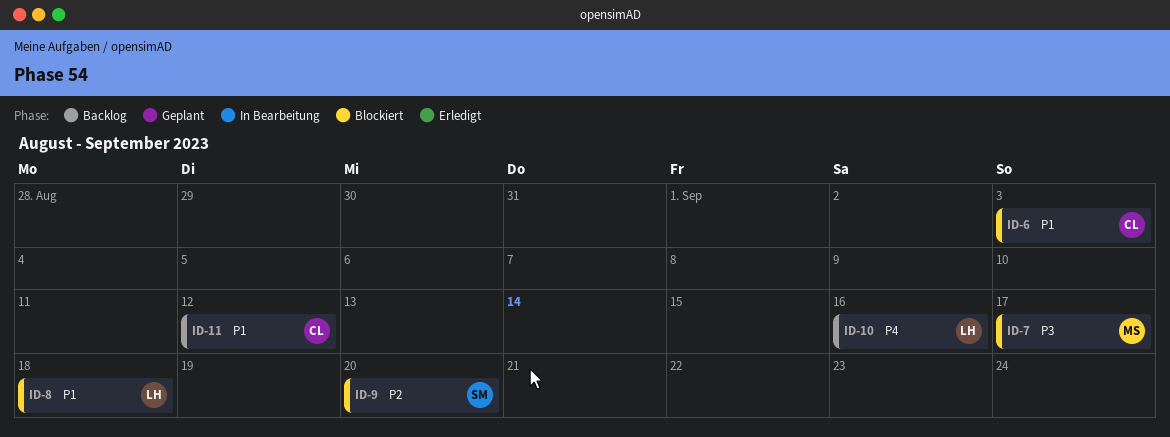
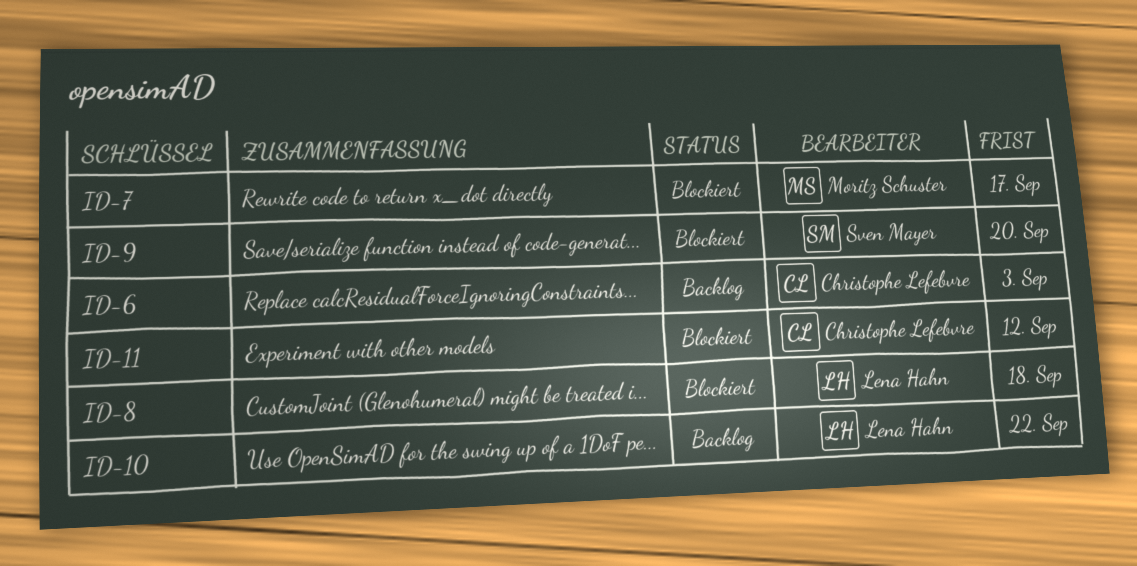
ID-6, status: Blockiert -> Backlog
ID-10, due: Sep 16 -> Sep 22
ID-11, status: Backlog -> Blockiert

